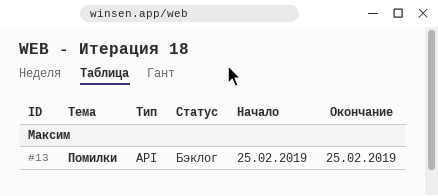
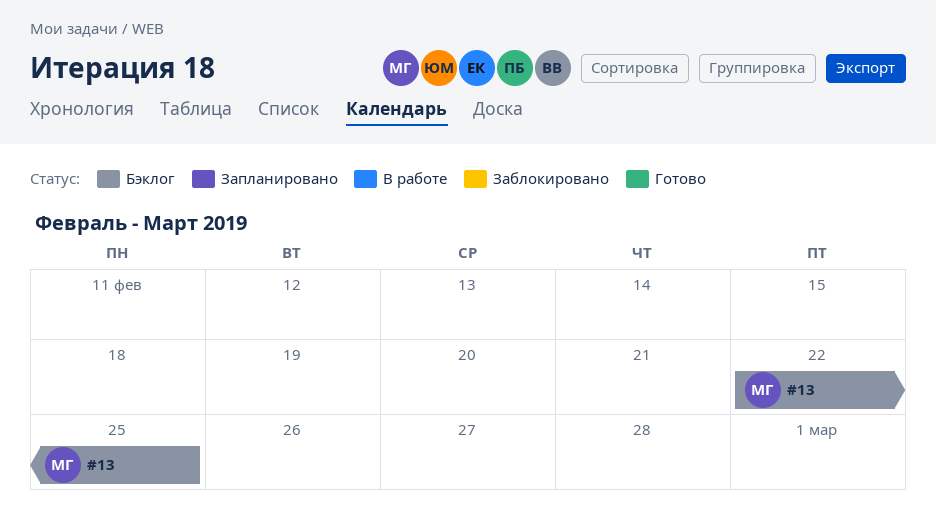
#13, start: Feb 25 -> Feb 22

